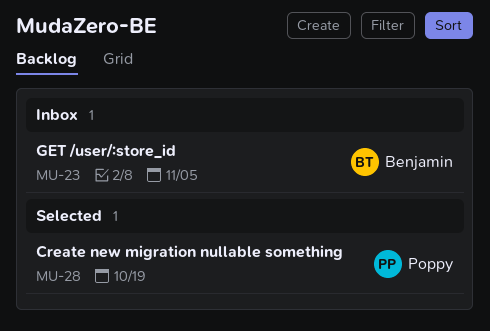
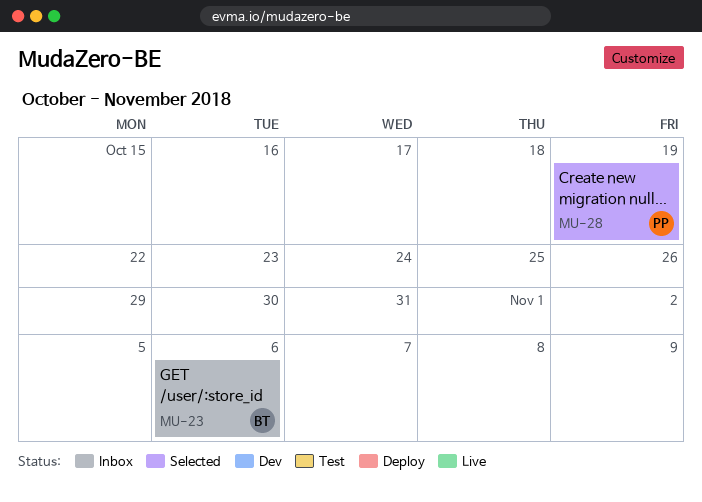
MU-23, due: Nov 5 -> Nov 6

